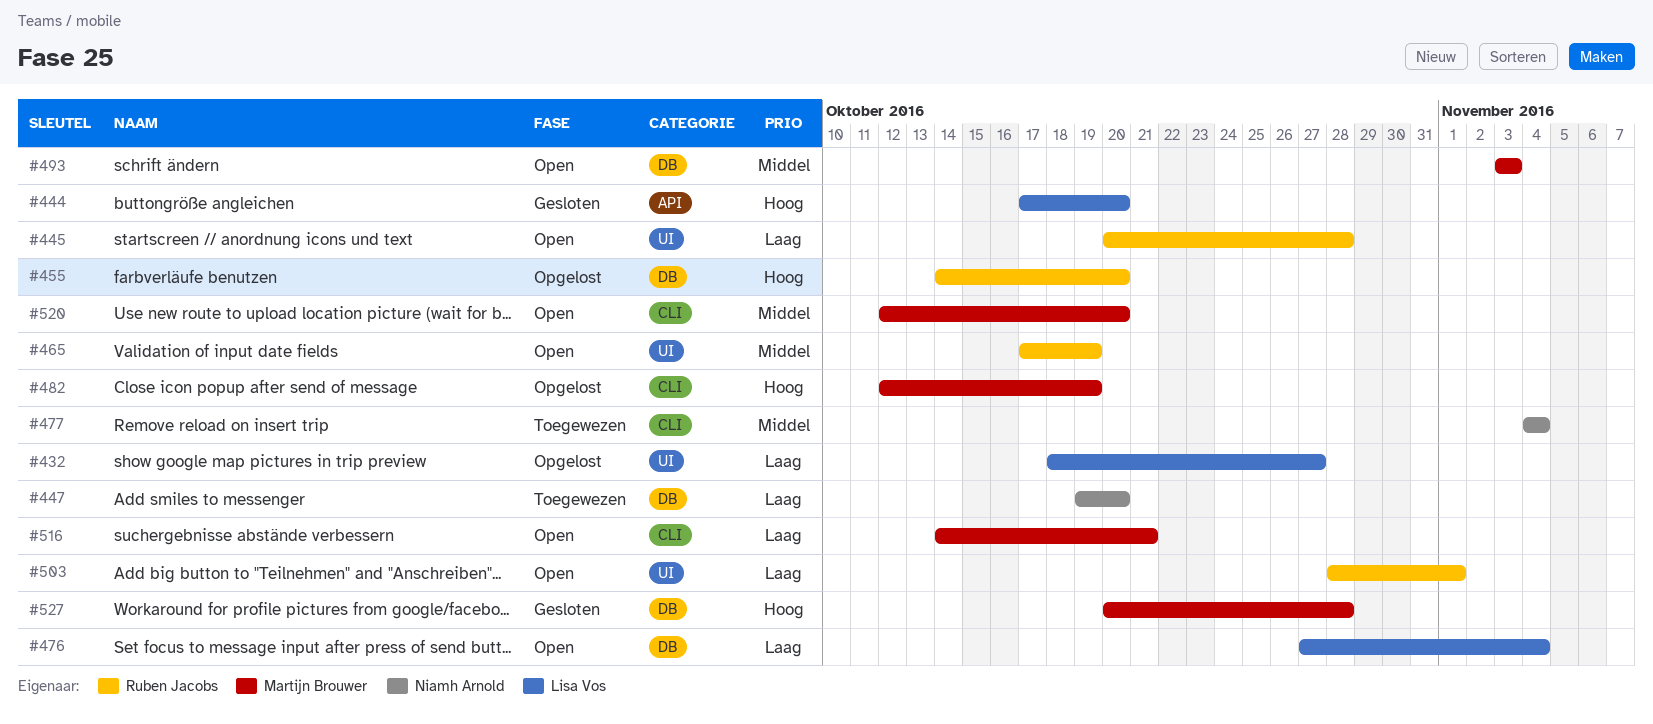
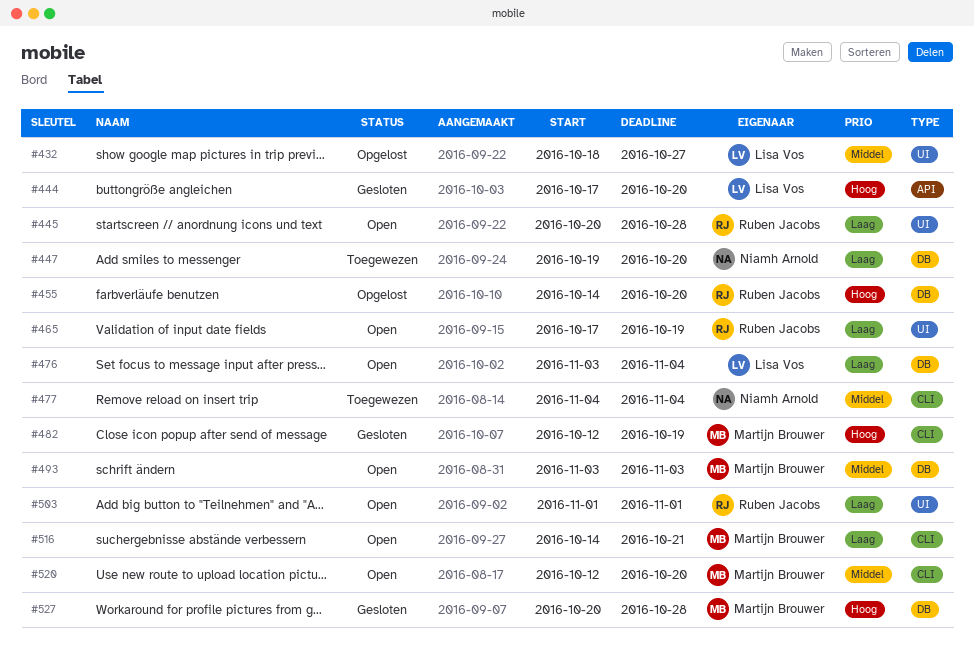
#432, priority: Laag -> Middel
#465, priority: Middel -> Laag
#476, start: Oct 27 -> Nov 3
#482, status: Opgelost -> Gesloten
#503, start: Oct 28 -> Nov 1

